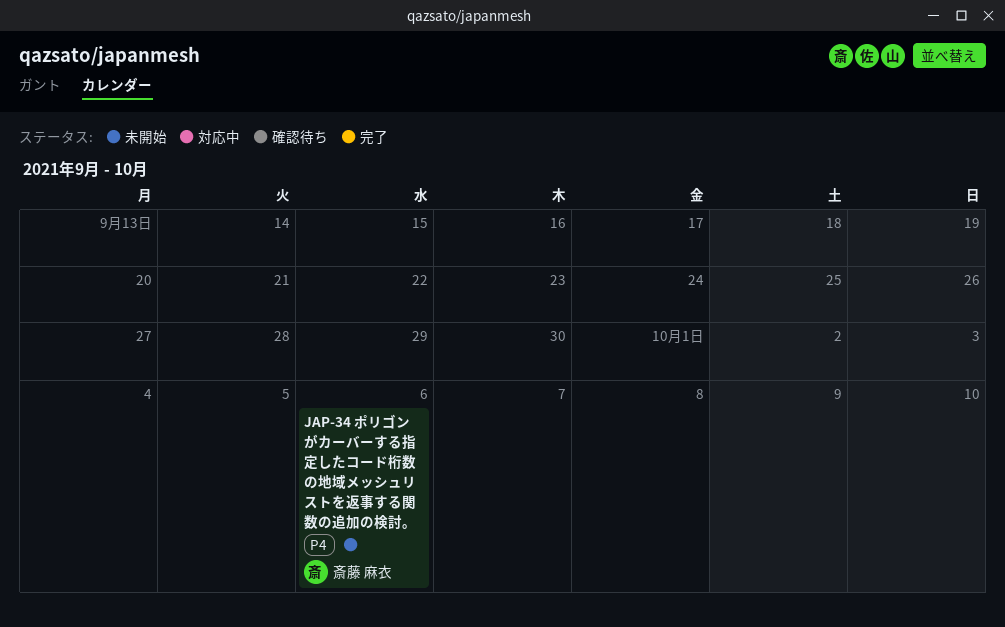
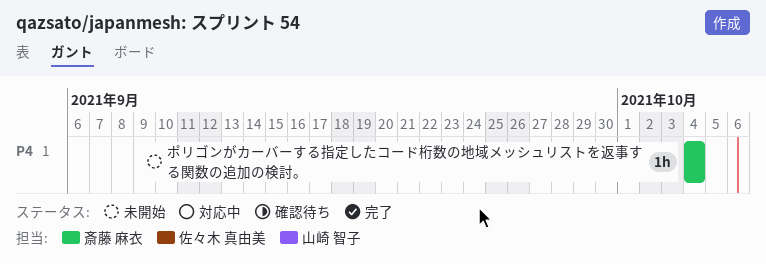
ポリゴンがカーバーする指定したコード桁数の地域メッシュリストを返事する関数の追加の検討。, due: Oct 6 -> Oct 4

